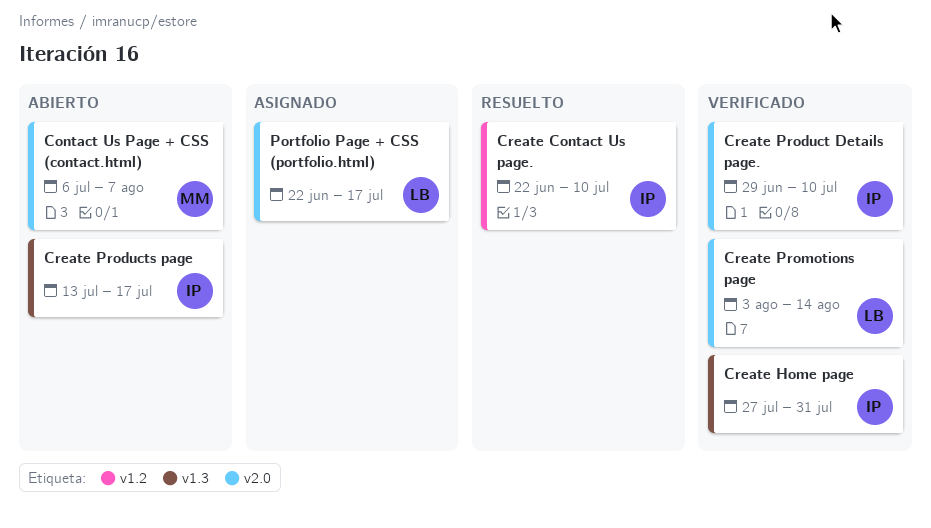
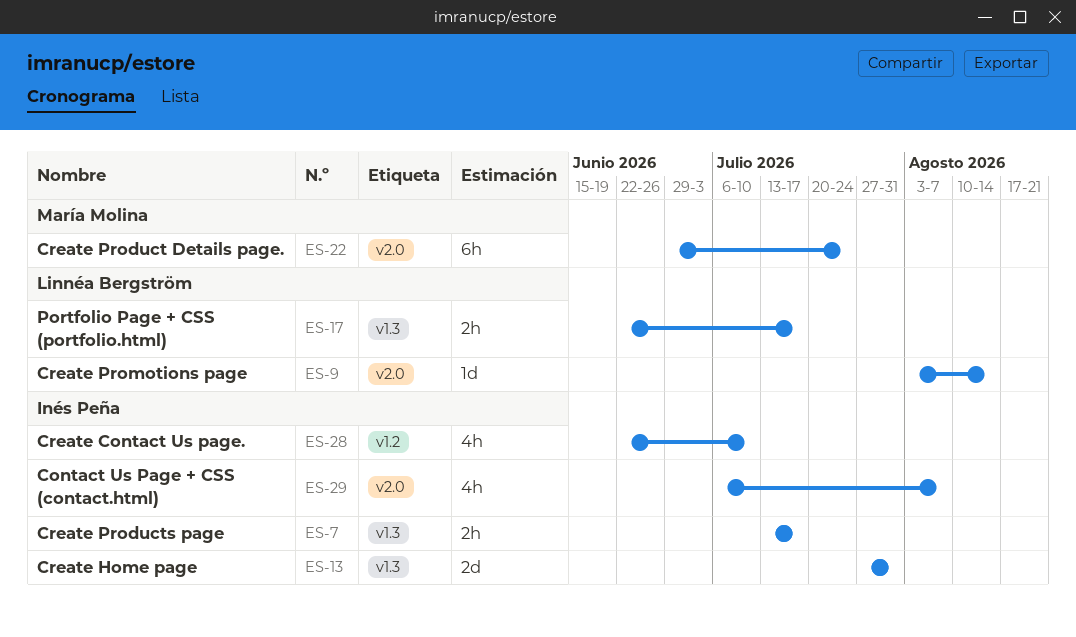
Contact Us Page + CSS (contact.html), owner: María Molina -> Inés Peña
Create Product Details page., owner: Inés Peña -> María Molina
Create Product Details page., due: Jul 10 -> Jul 24
Portfolio Page + CSS (portfolio.html), label: v2.0 -> v1.3

